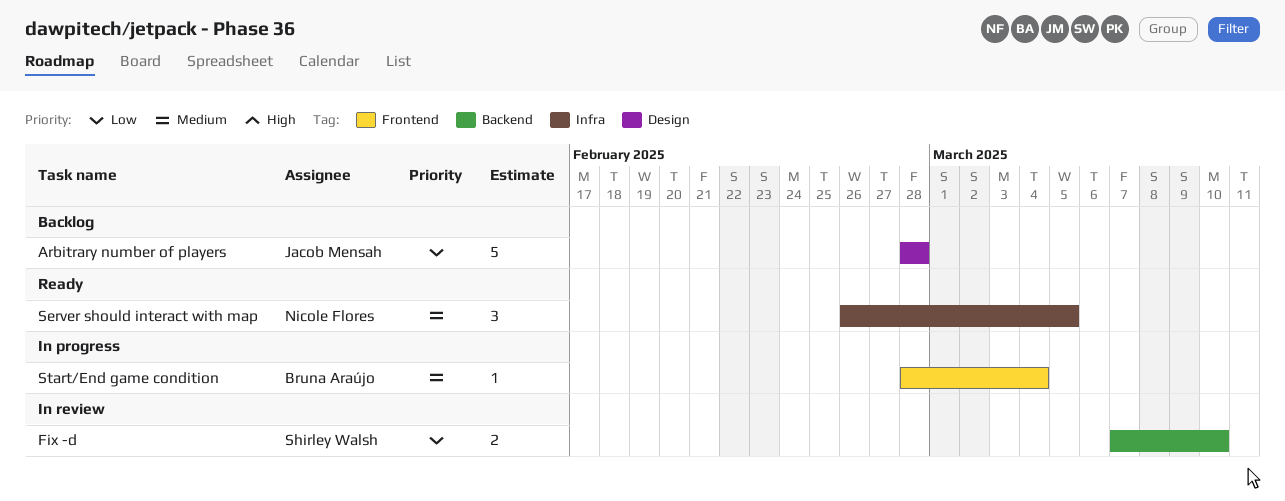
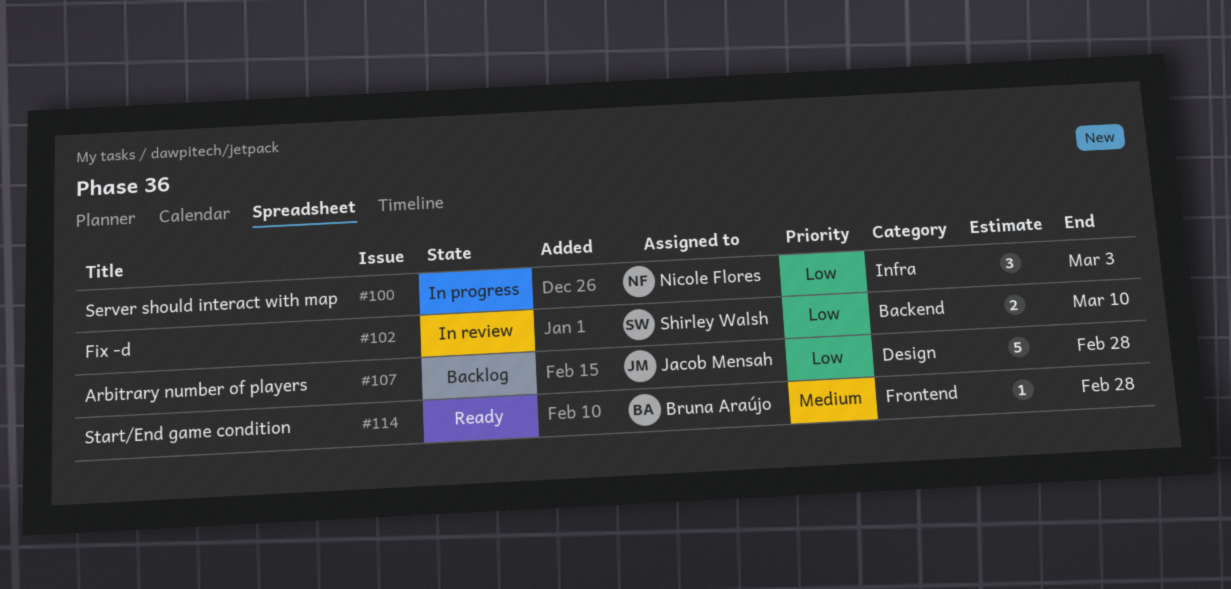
Server should interact with map, status: Ready -> In progress
Server should interact with map, priority: Medium -> Low
Server should interact with map, due: Mar 5 -> Mar 3
Start/End game condition, status: In progress -> Ready
Start/End game condition, due: Mar 4 -> Feb 28

